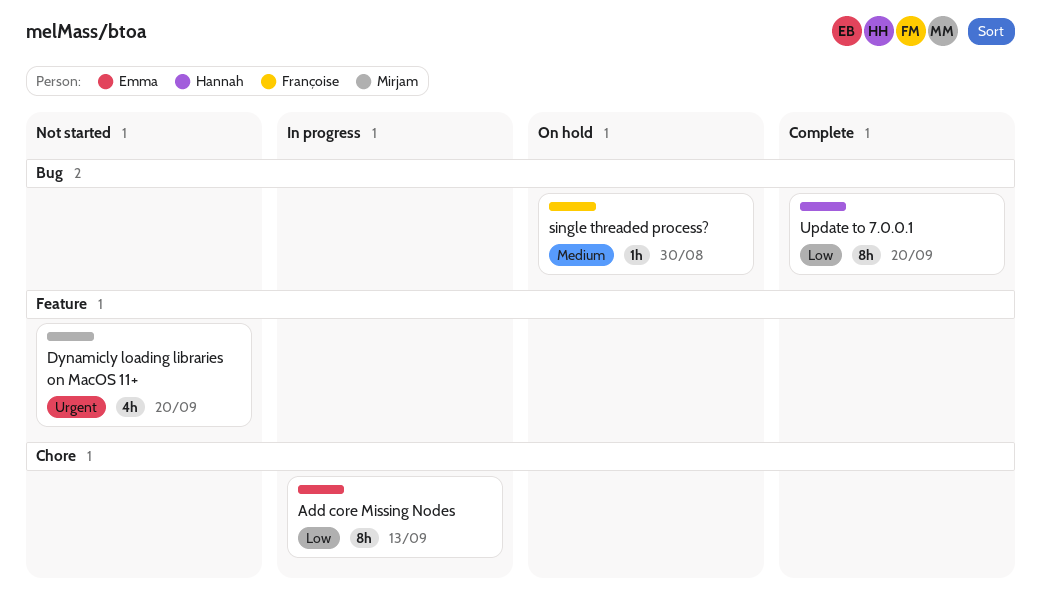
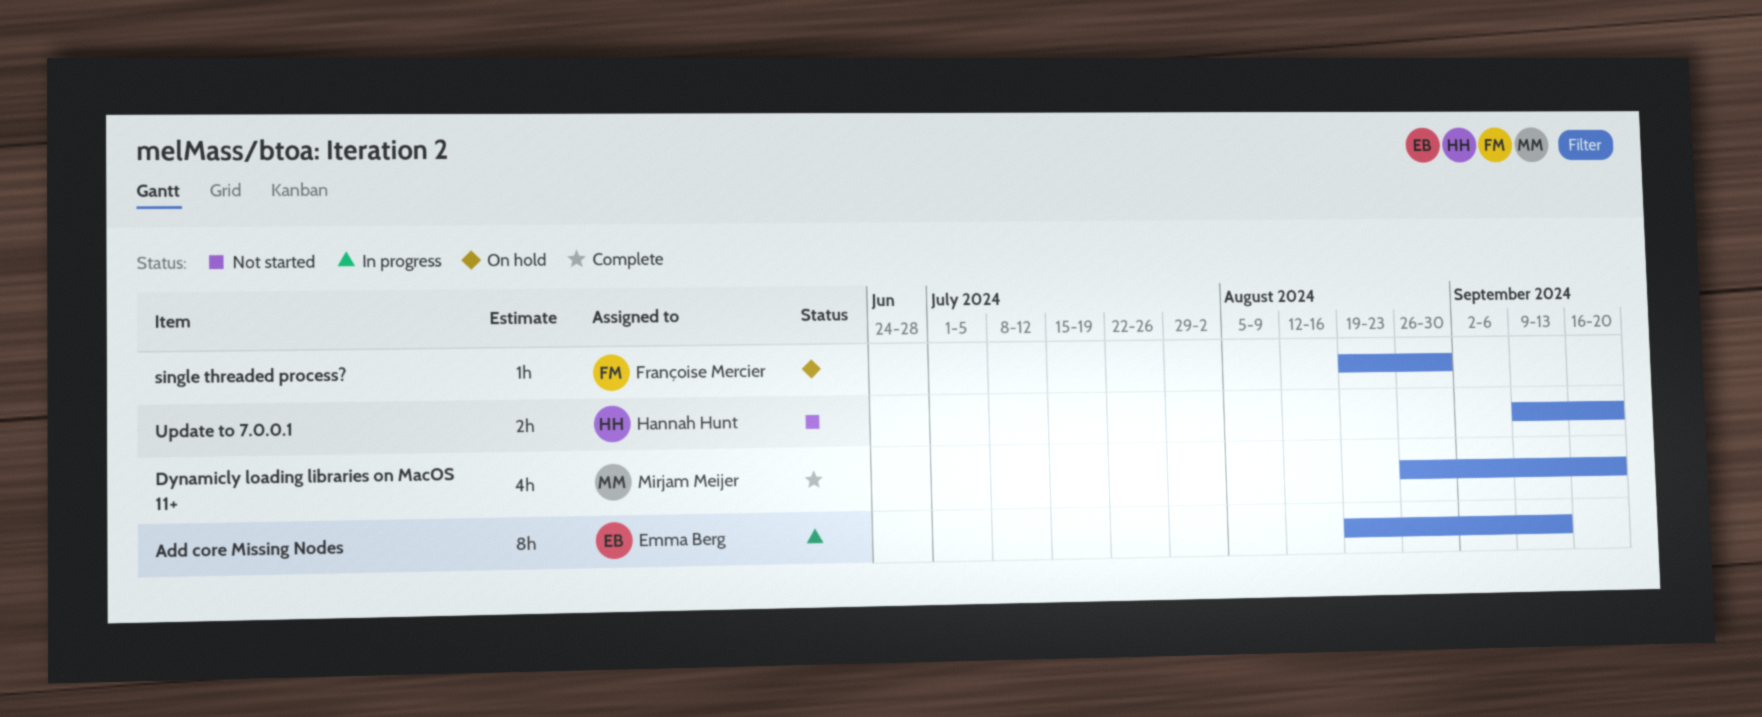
Dynamicly loading libraries on MacOS 11+, status: Not started -> Complete
Update to 7.0.0.1, status: Complete -> Not started
Update to 7.0.0.1, estimate: 8h -> 2h

